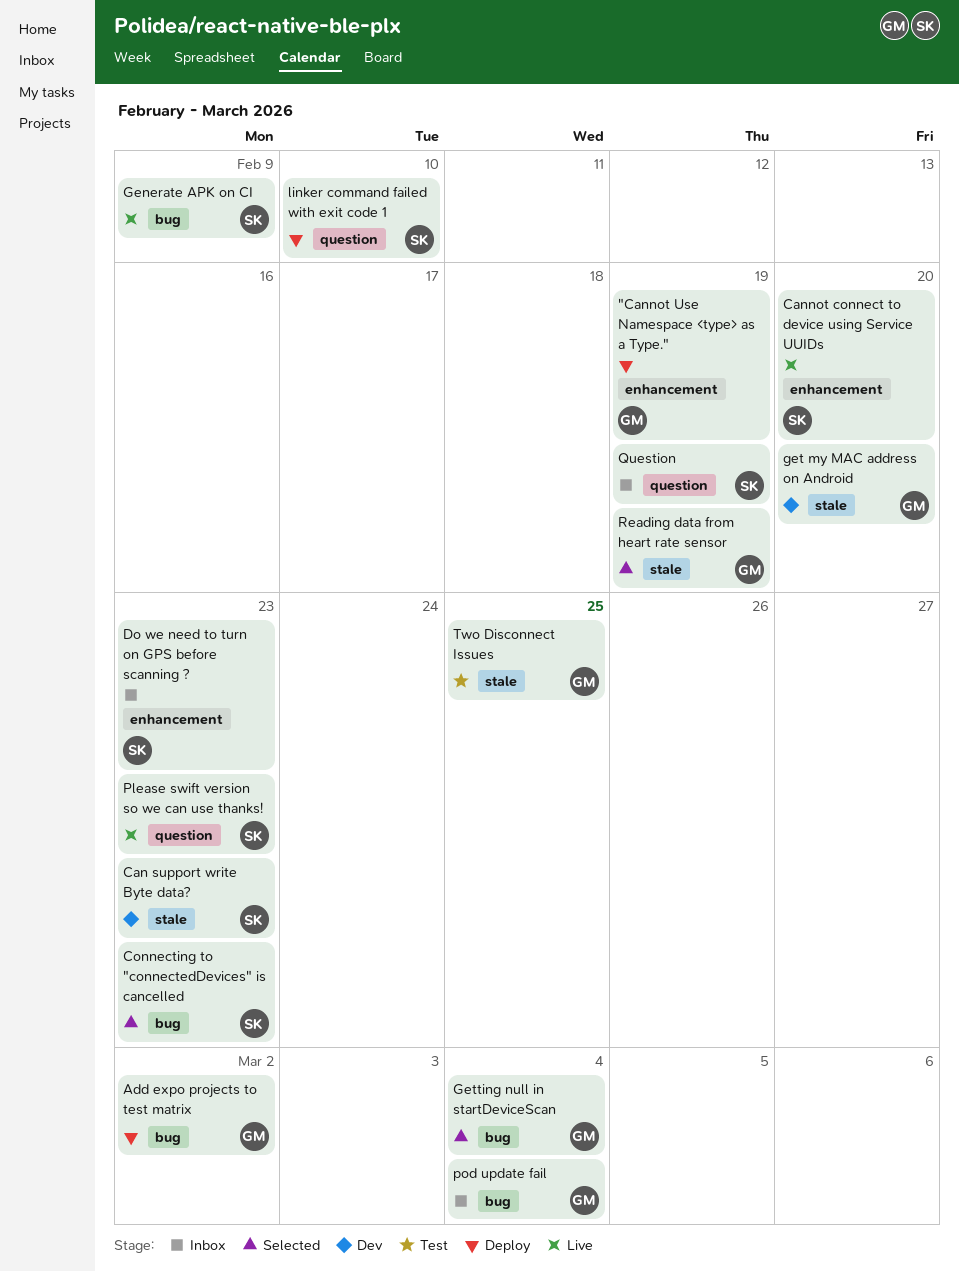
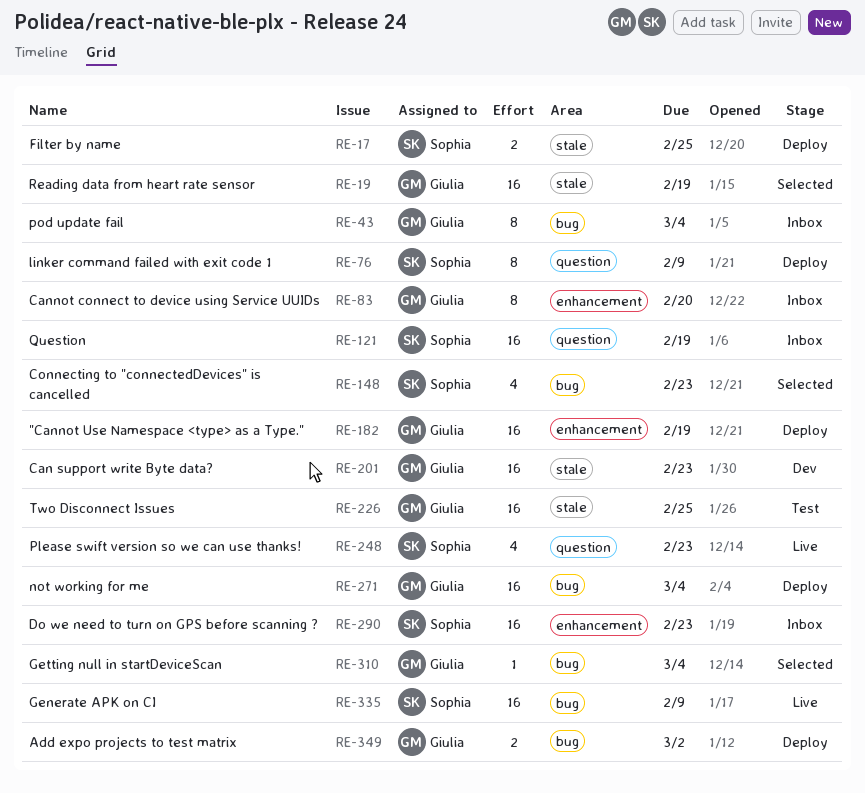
Can support write Byte data?, owner: Sophia -> Giulia
Cannot connect to device using Service UUIDs, status: Live -> Inbox
Cannot connect to device using Service UUIDs, owner: Sophia -> Giulia
Filter by name: none -> present
get my MAC address on Android: present -> none
linker command failed with exit code 1, due: Feb 10 -> Feb 9
not working for me: none -> present

